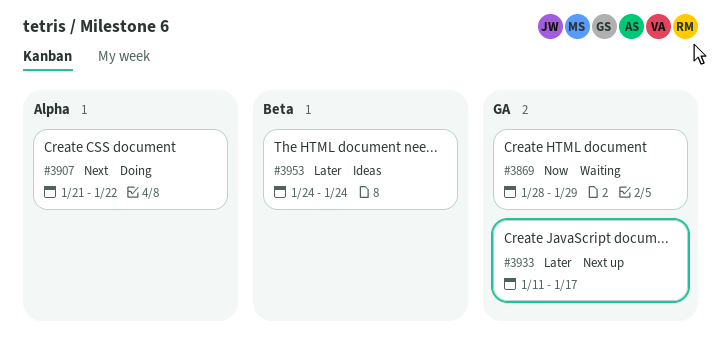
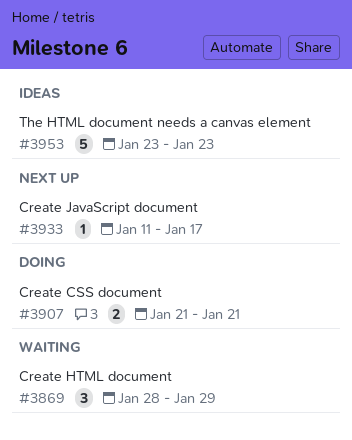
#3907, due: Jan 22 -> Jan 21
#3953, start: Jan 24 -> Jan 23
#3953, due: Jan 24 -> Jan 23

